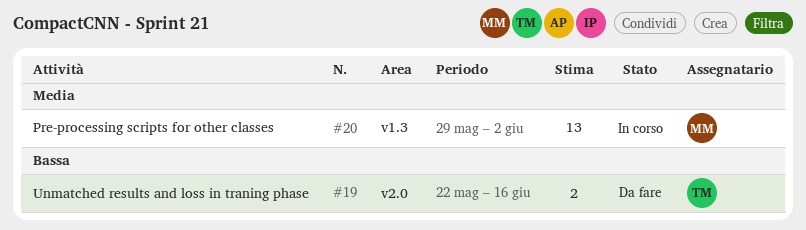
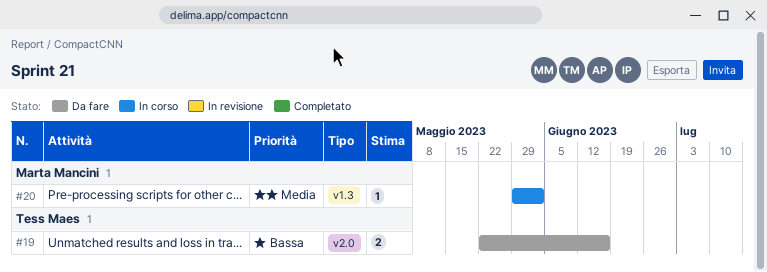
#20, estimate: 13 -> 1

